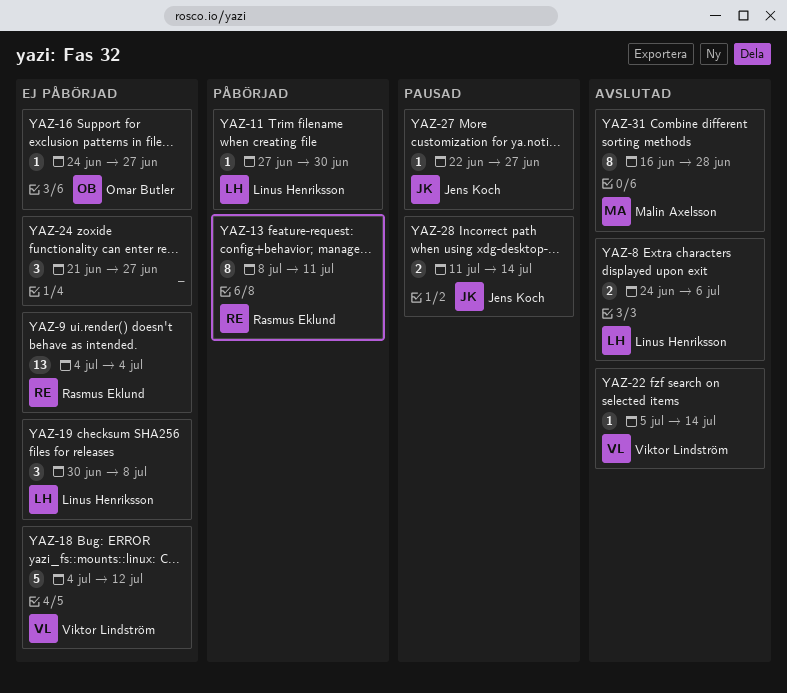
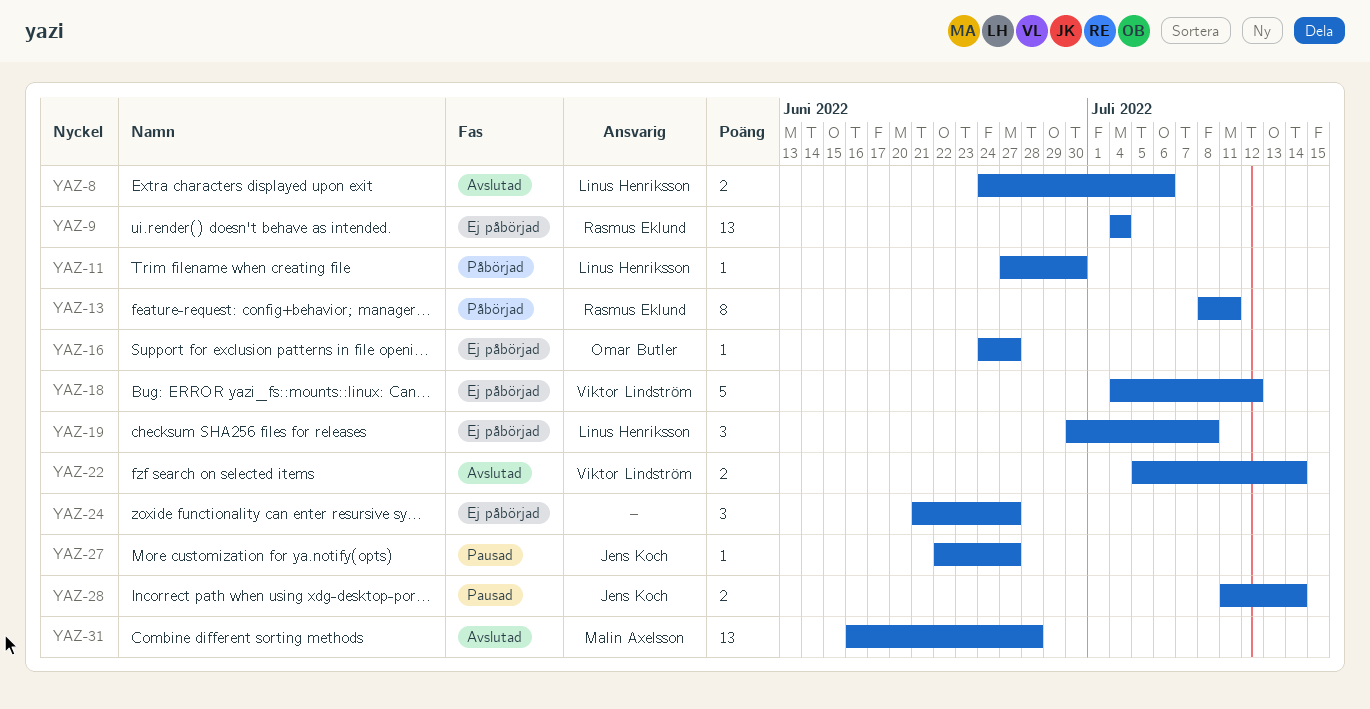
YAZ-22, estimate: 1 -> 2
YAZ-31, estimate: 8 -> 13

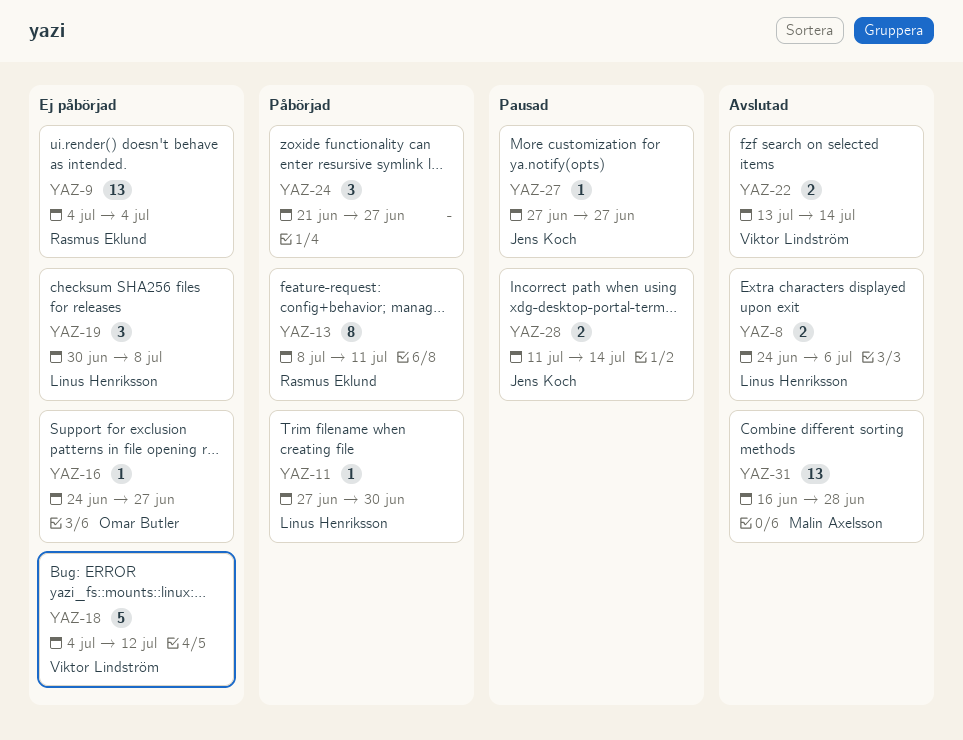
YAZ-22, start: Jul 5 -> Jul 13
YAZ-24, status: Ej påbörjad -> Påbörjad
YAZ-27, start: Jun 22 -> Jun 27

